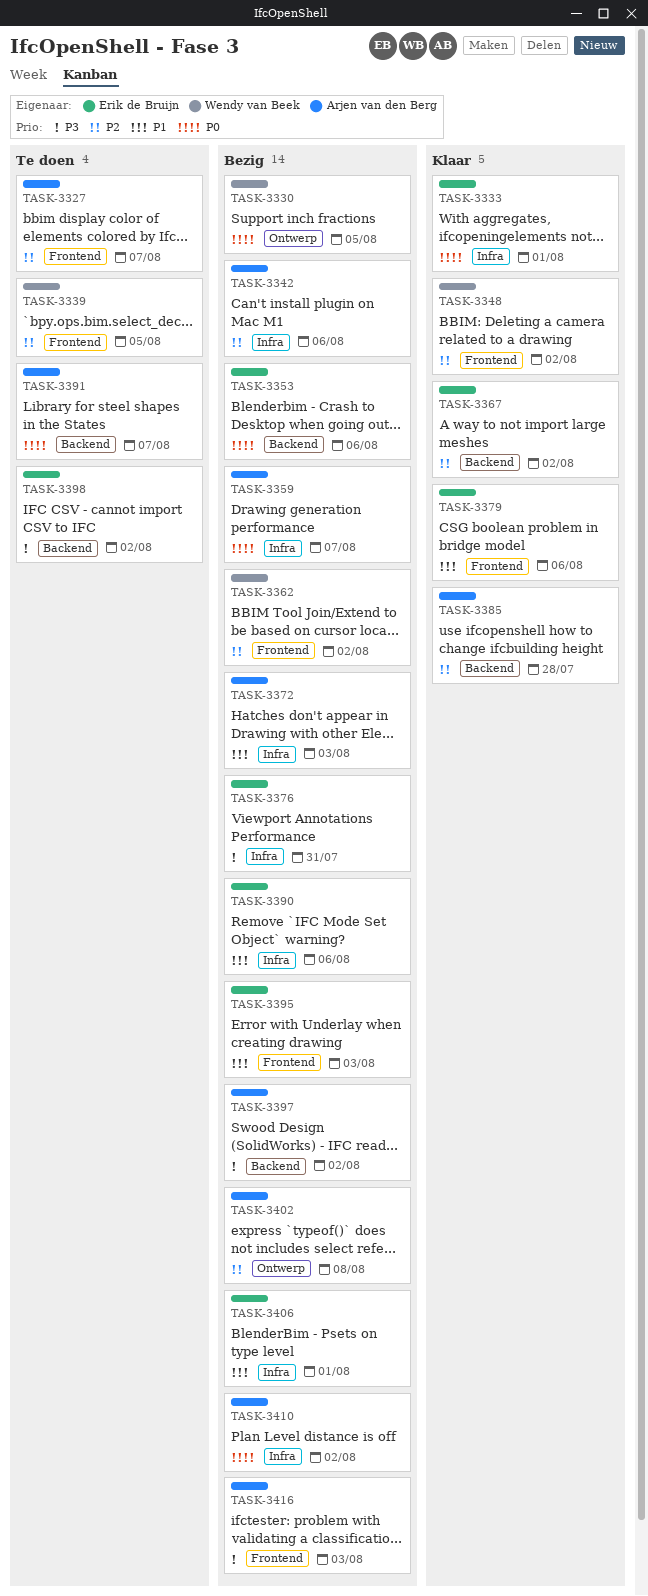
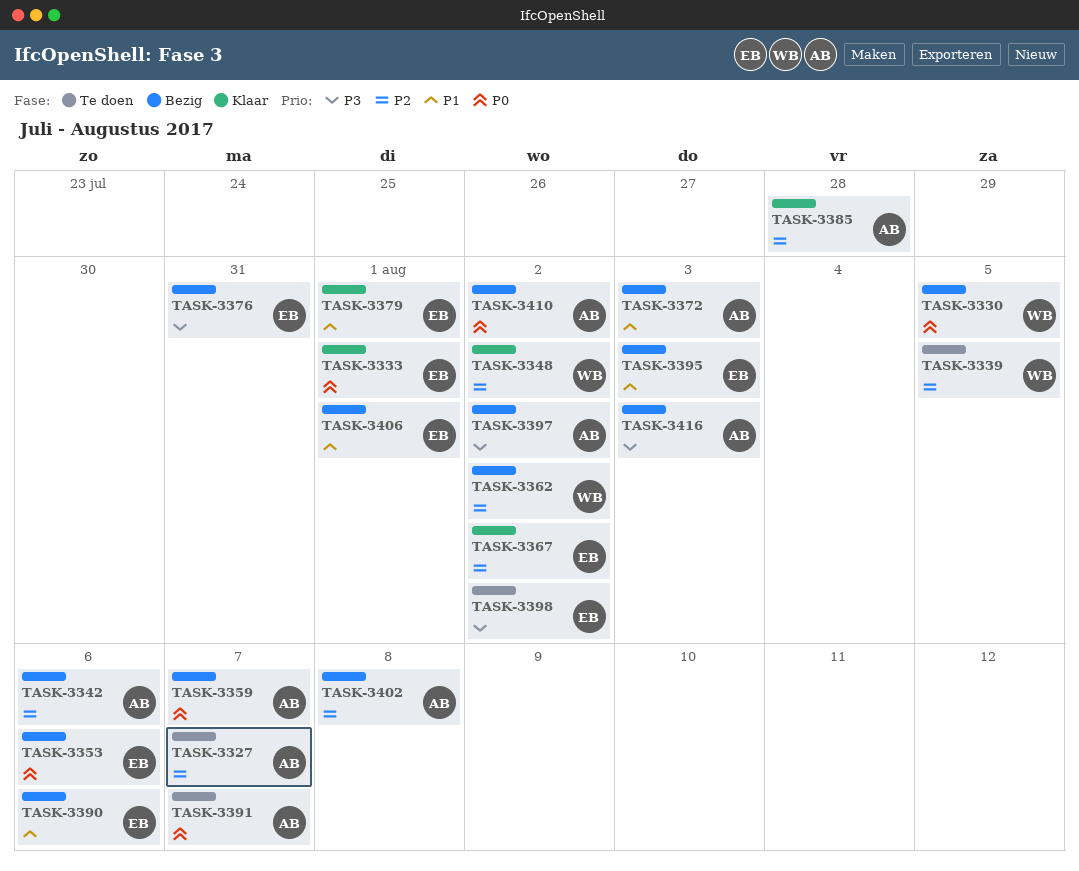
TASK-3379, due: Aug 6 -> Aug 1

